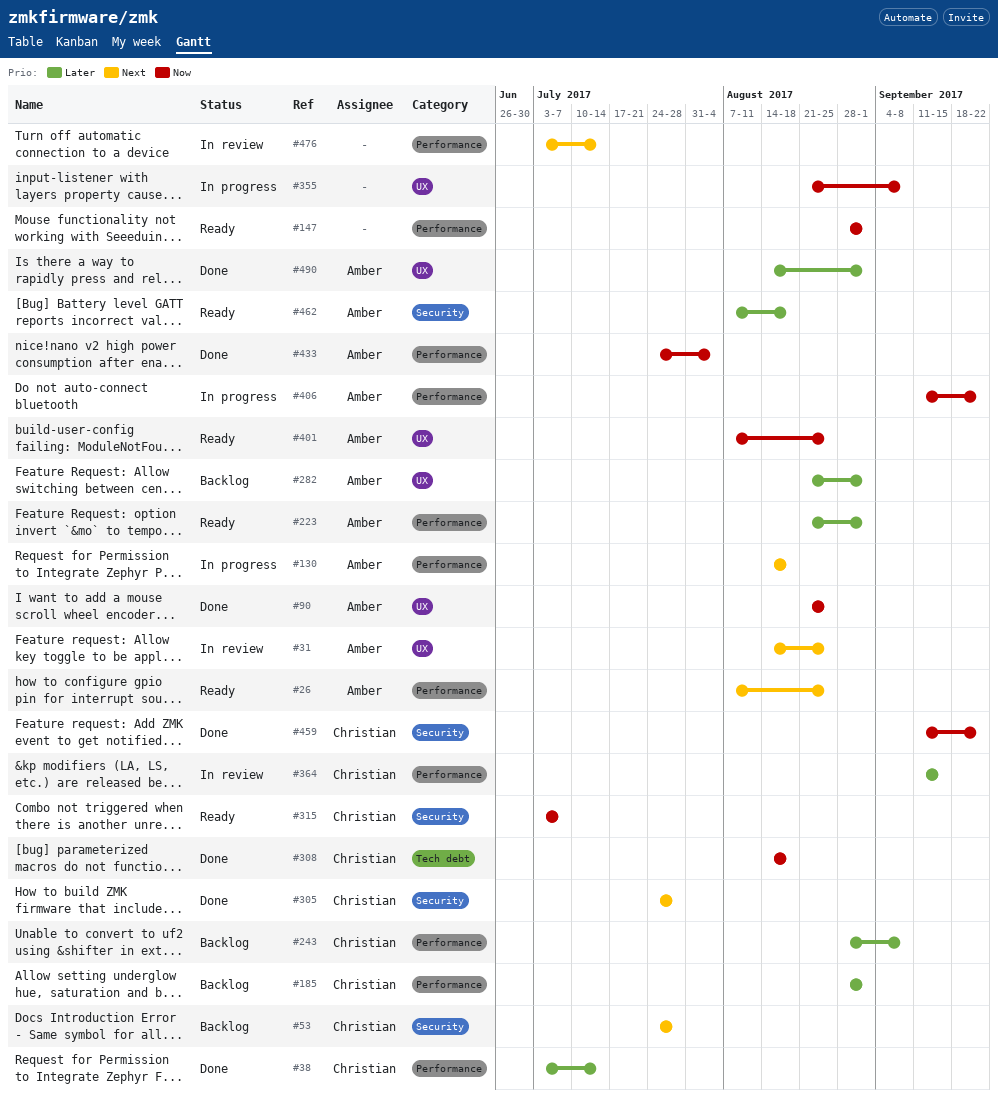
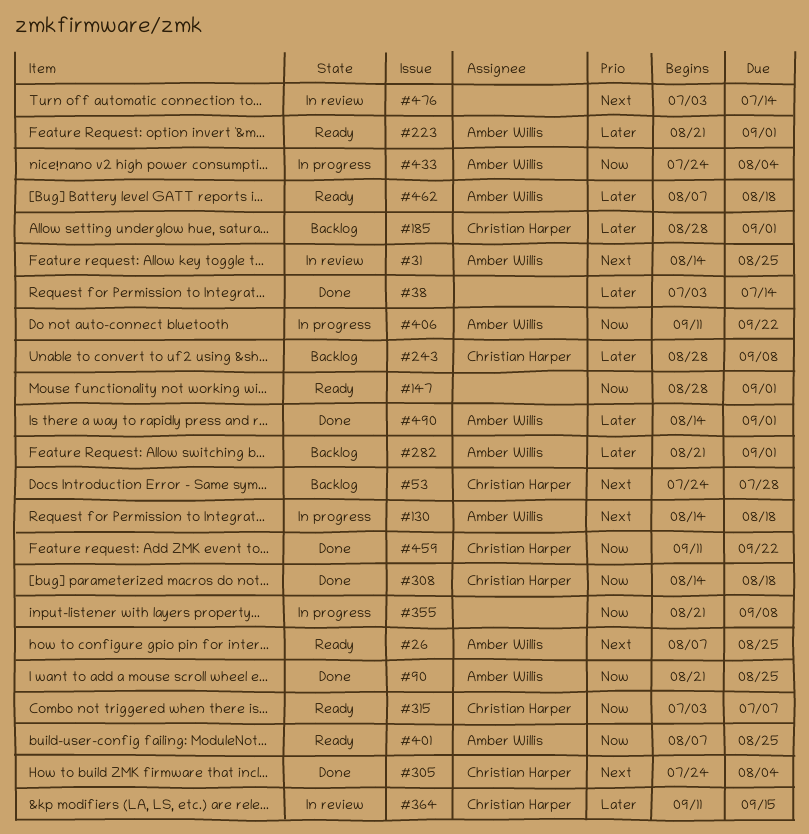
#38, owner: Christian Harper -> none
#305, due: Jul 28 -> Aug 4
#433, status: Done -> In progress

